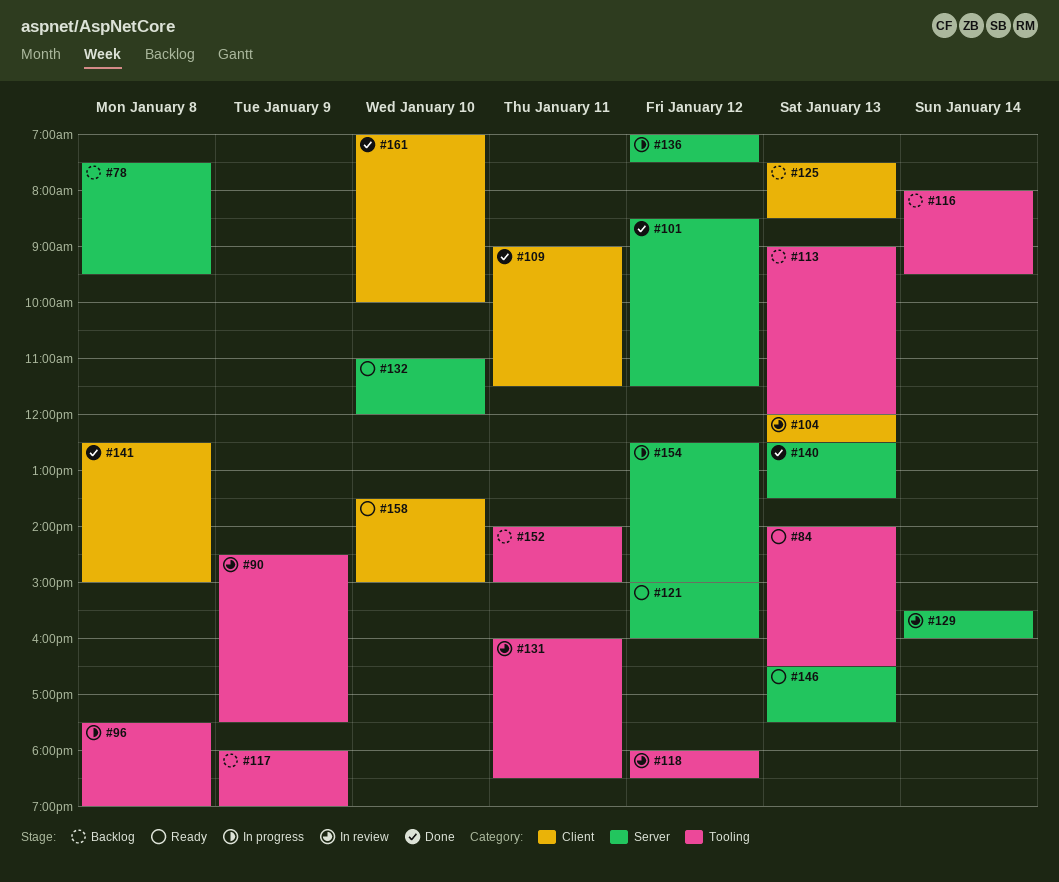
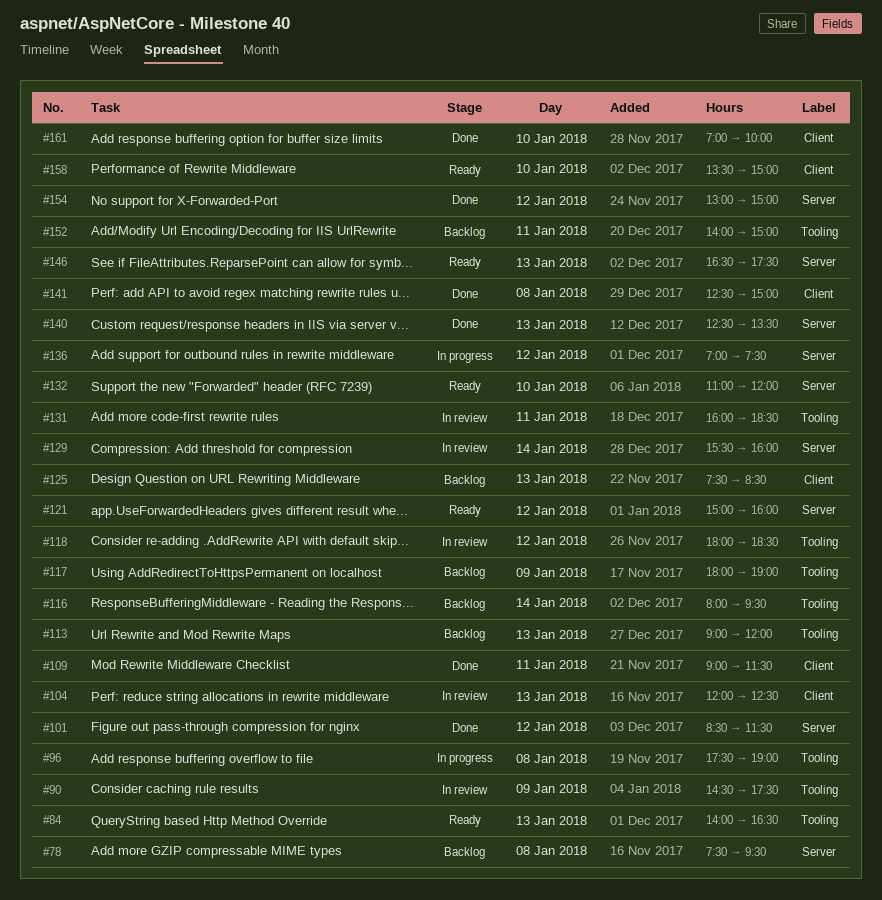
#154, status: In progress -> Done
#154, begins: 12:30 -> 13:00

